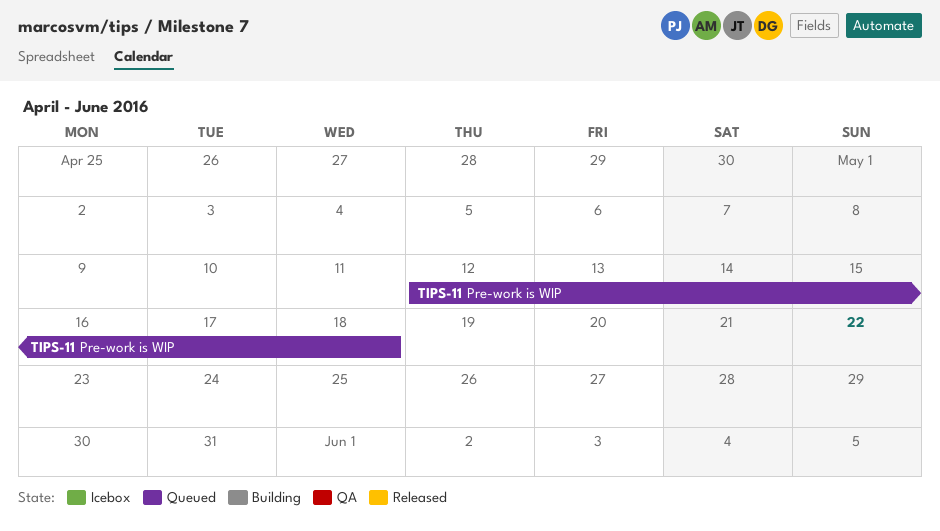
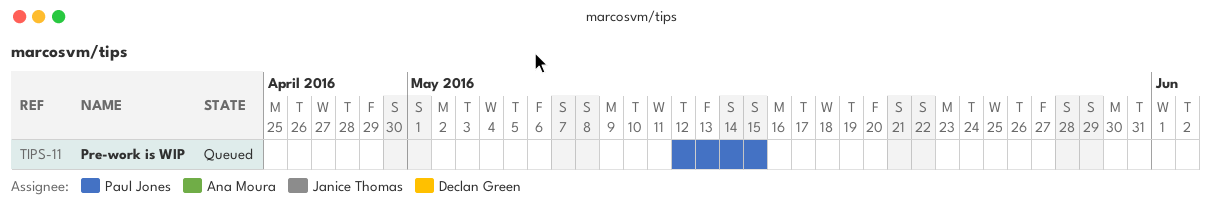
TIPS-11, due: May 18 -> May 15

